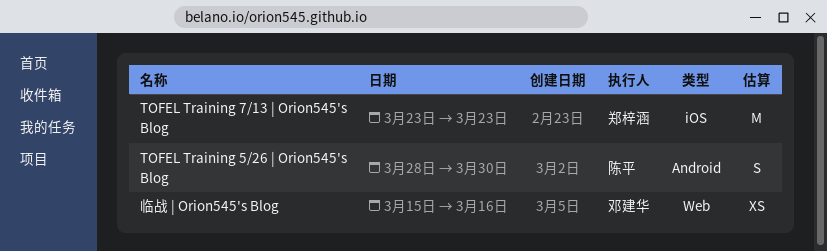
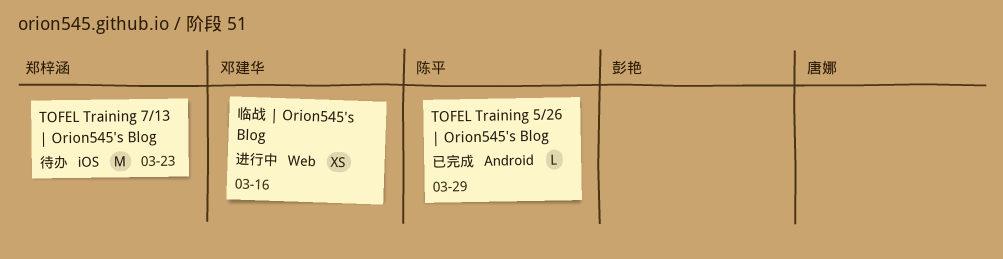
TOFEL Training 5/26 | Orion545's Blog, estimate: S -> L
TOFEL Training 5/26 | Orion545's Blog, due: Mar 30 -> Mar 29

